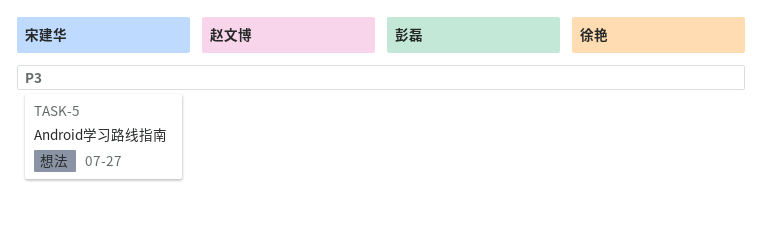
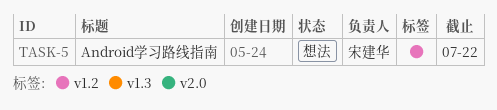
TASK-5, due: Jul 27 -> Jul 22

